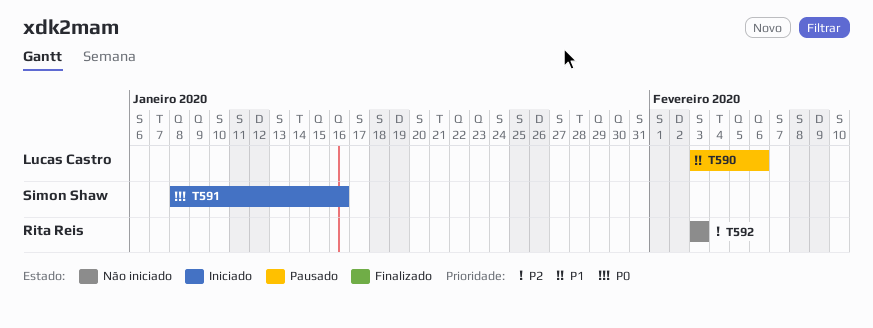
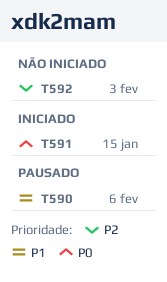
T591, due: Jan 16 -> Jan 15

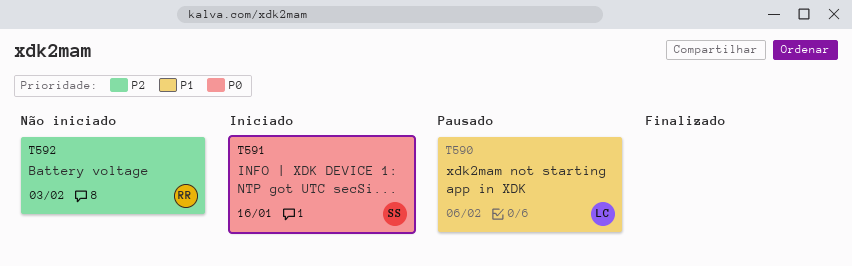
T591, due: Jan 15 -> Jan 16

